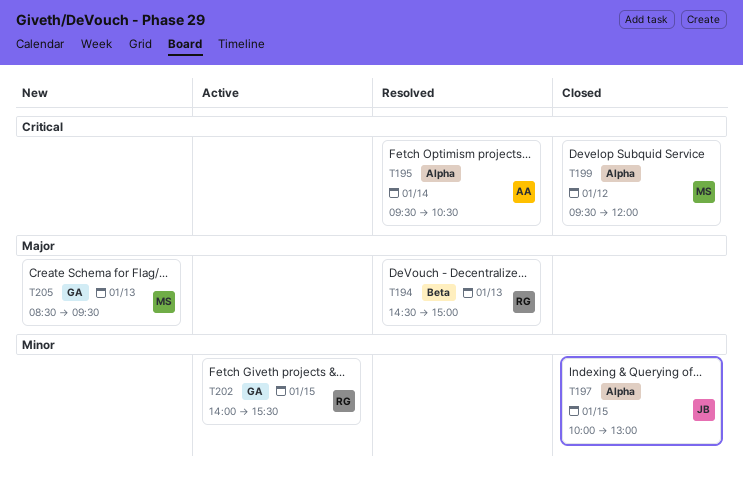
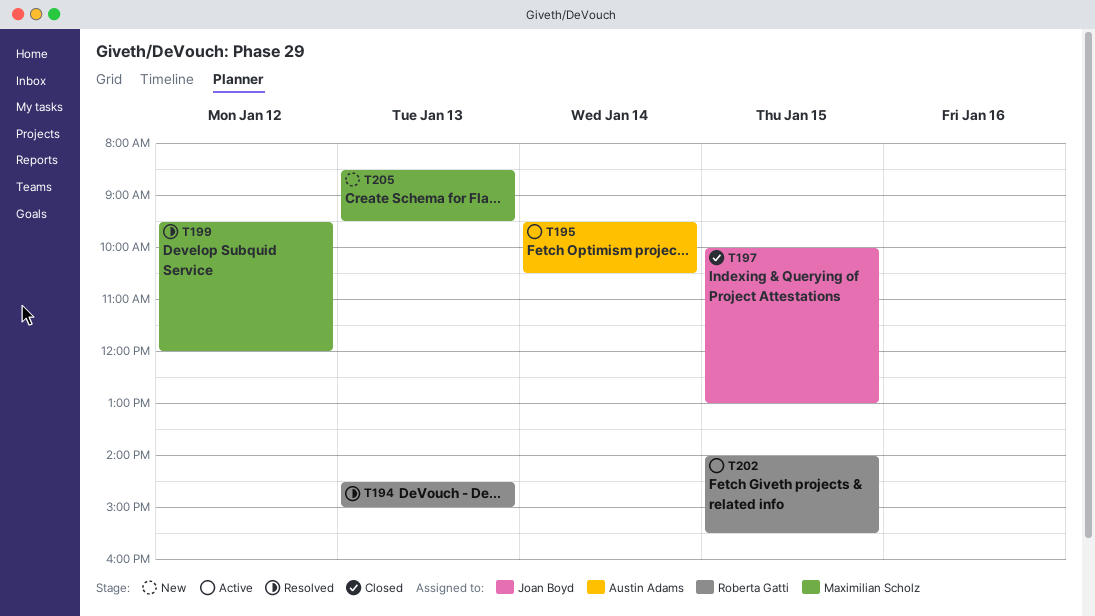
T195, status: Resolved -> Active
T199, status: Closed -> Resolved

